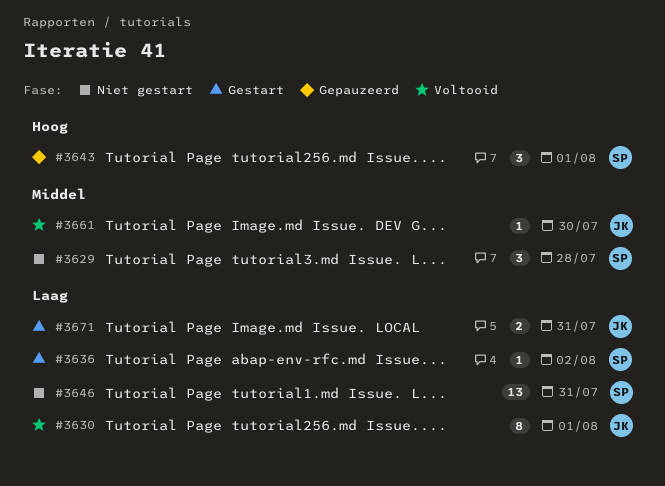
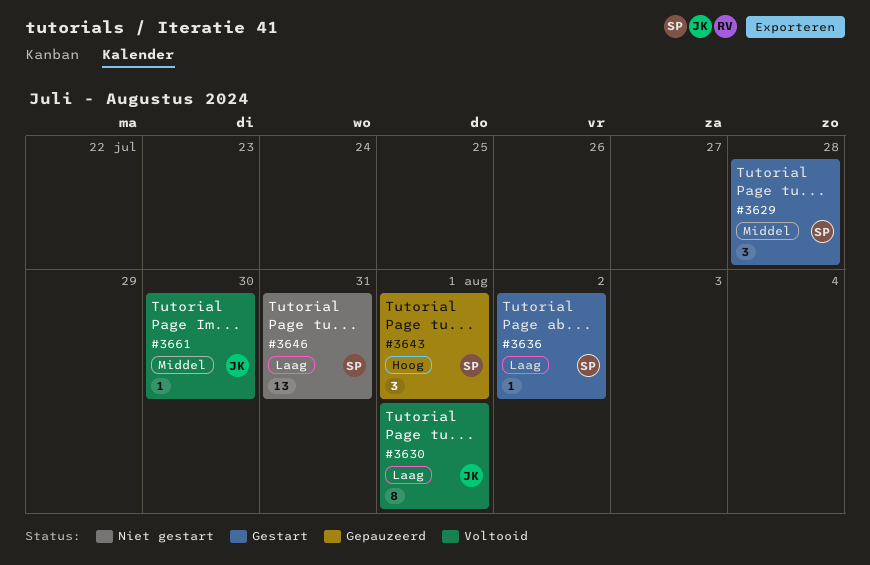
#3629, status: Niet gestart -> Gestart
#3671: present -> none

